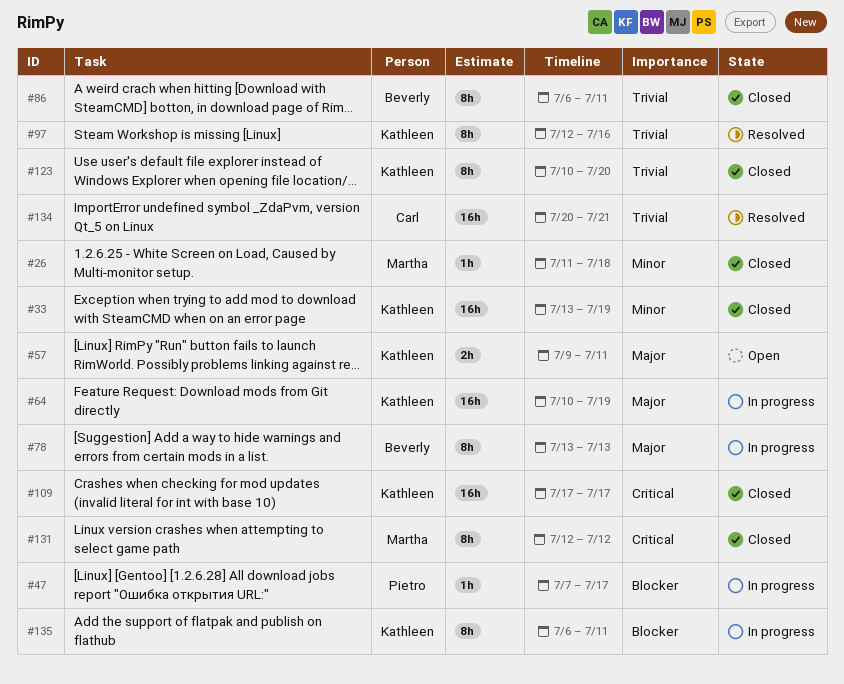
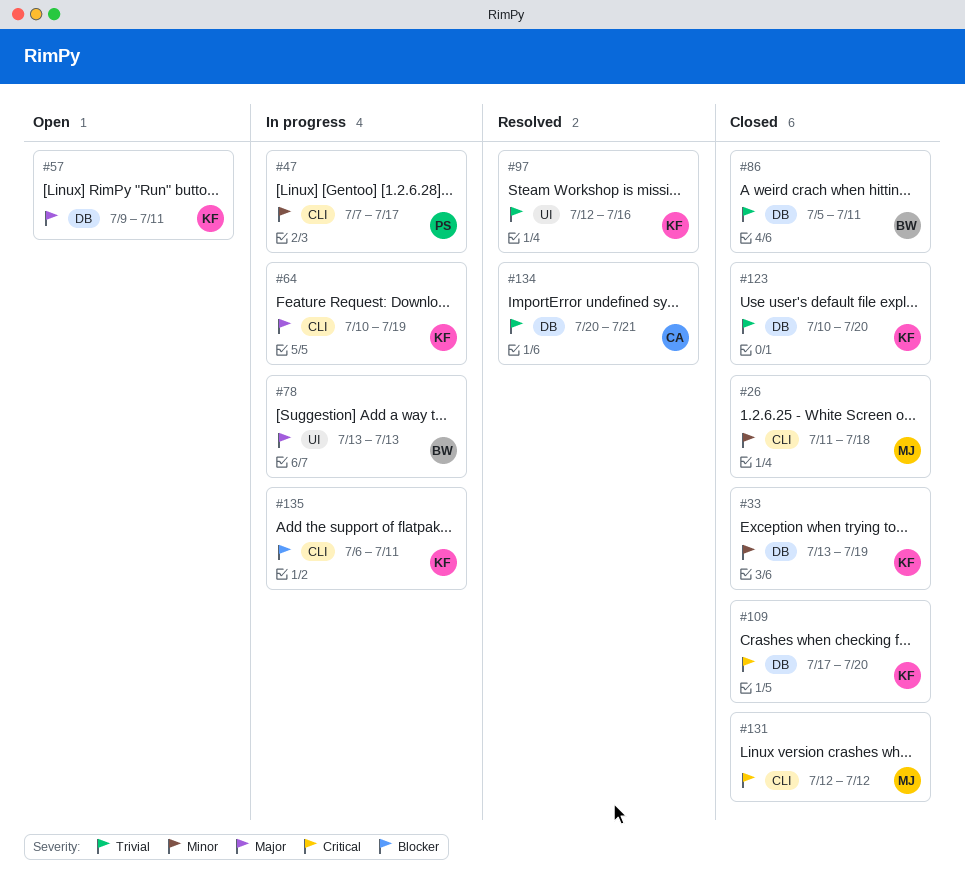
#47, priority: Blocker -> Minor
#86, start: Jul 6 -> Jul 5
#109, due: Jul 17 -> Jul 20

